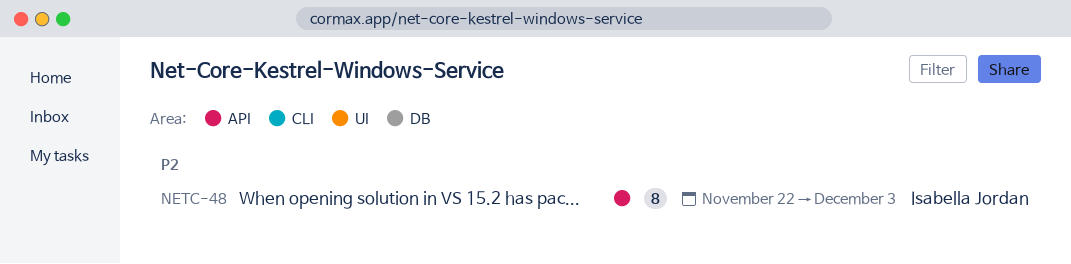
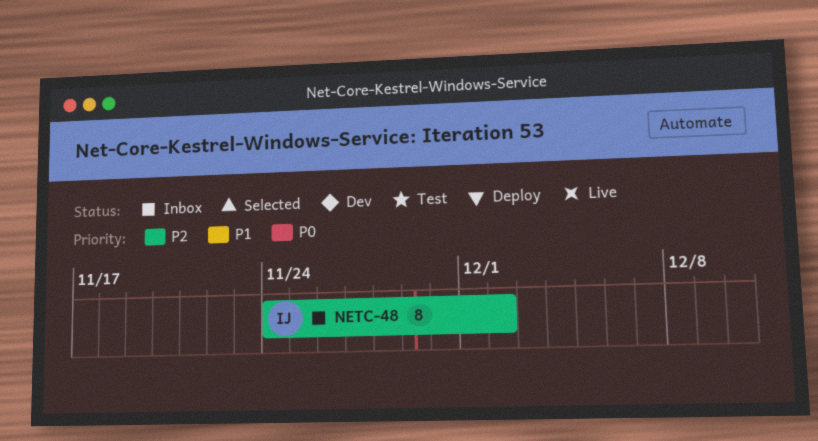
NETC-48, start: Nov 22 -> Nov 24
NETC-48, due: Dec 3 -> Dec 2

